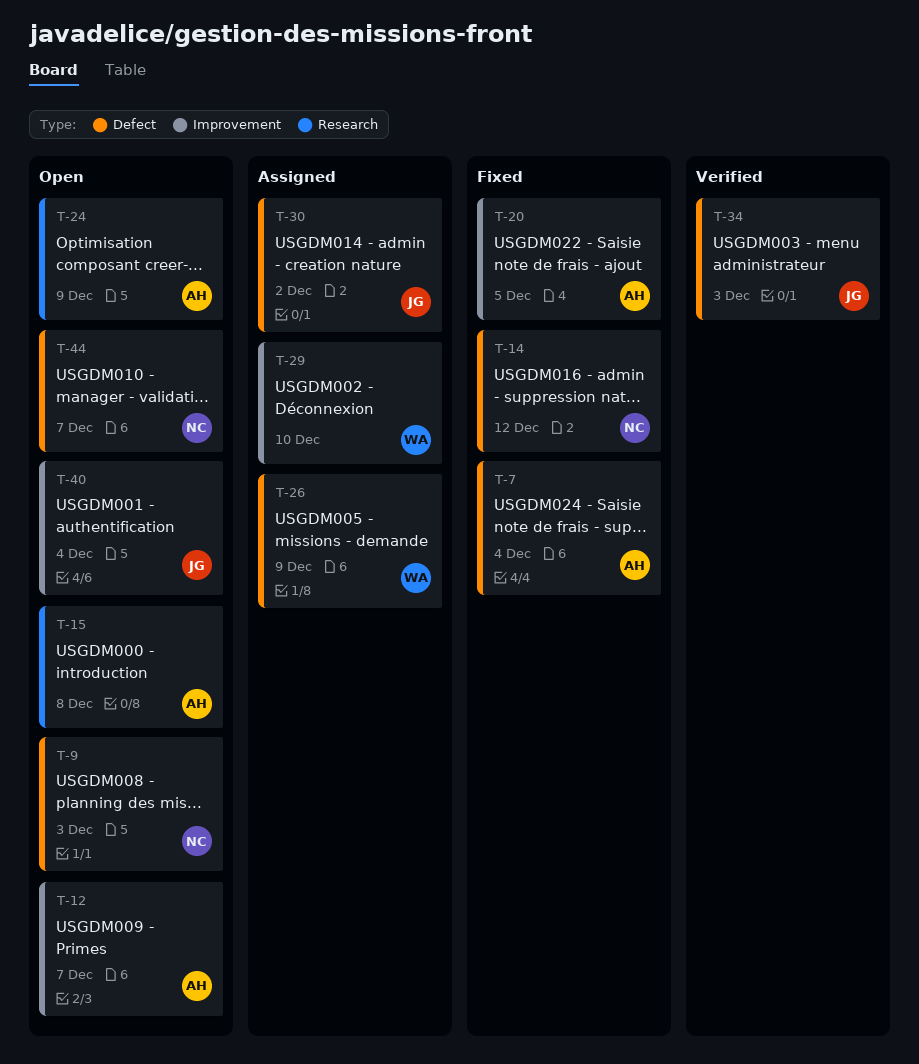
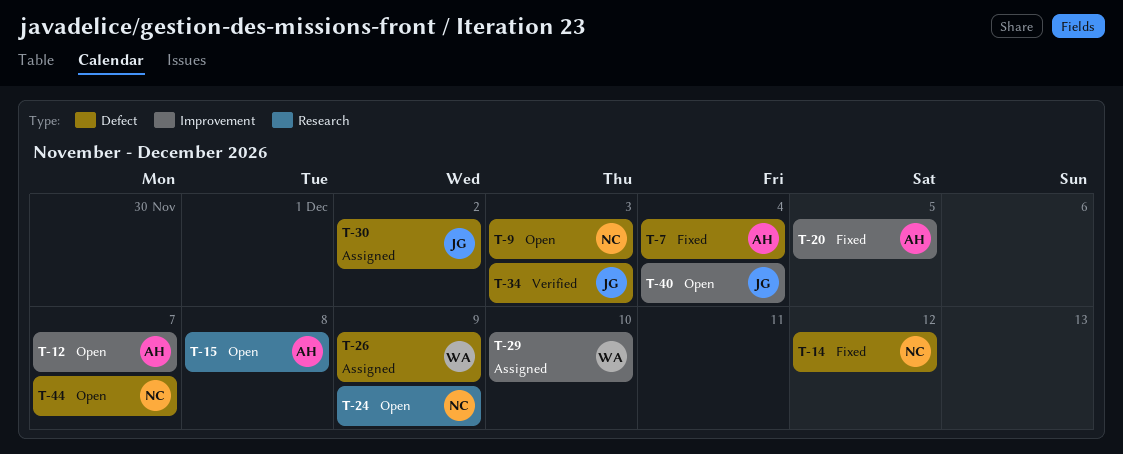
T-24, owner: AH -> NC

